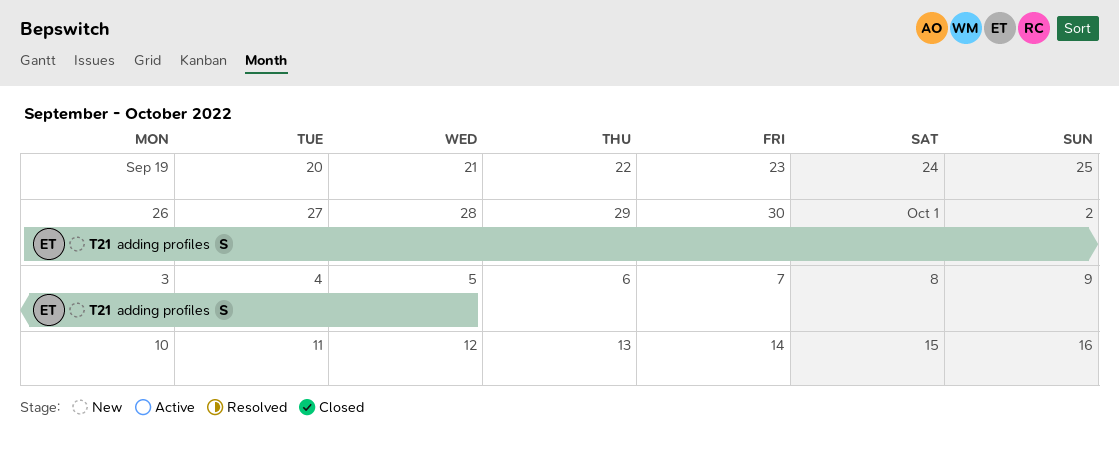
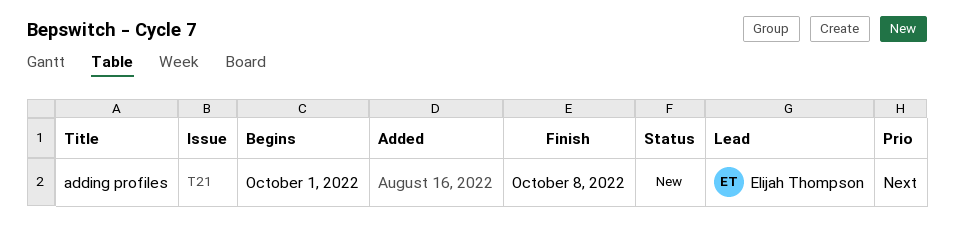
T21, start: Sep 26 -> Oct 1
T21, due: Oct 5 -> Oct 8

